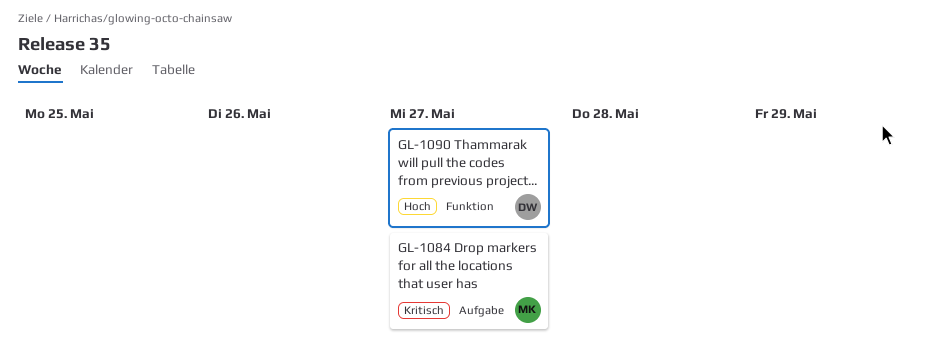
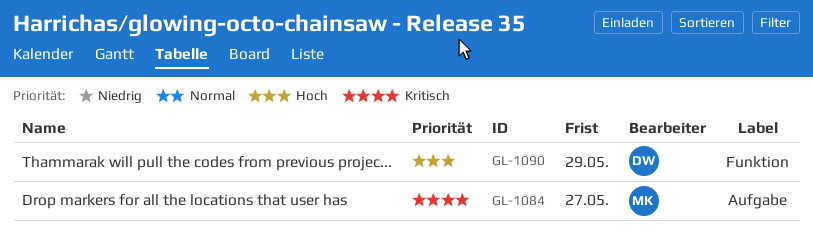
GL-1090, due: May 27 -> May 29

